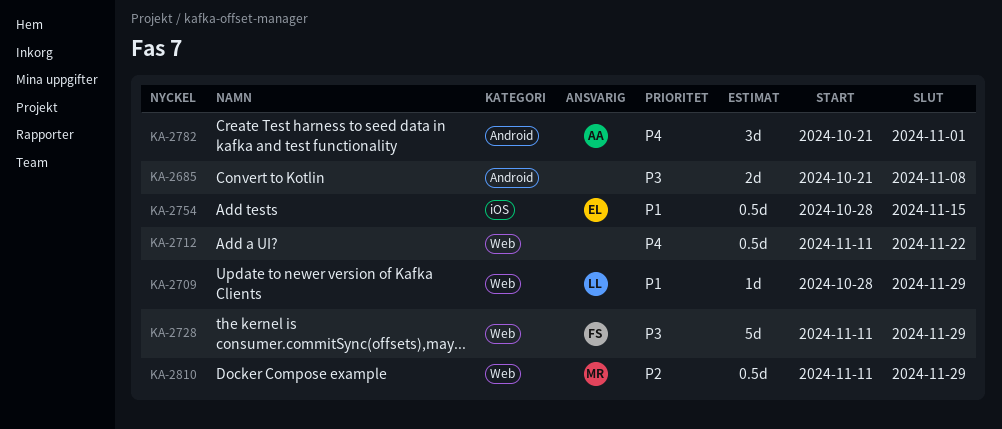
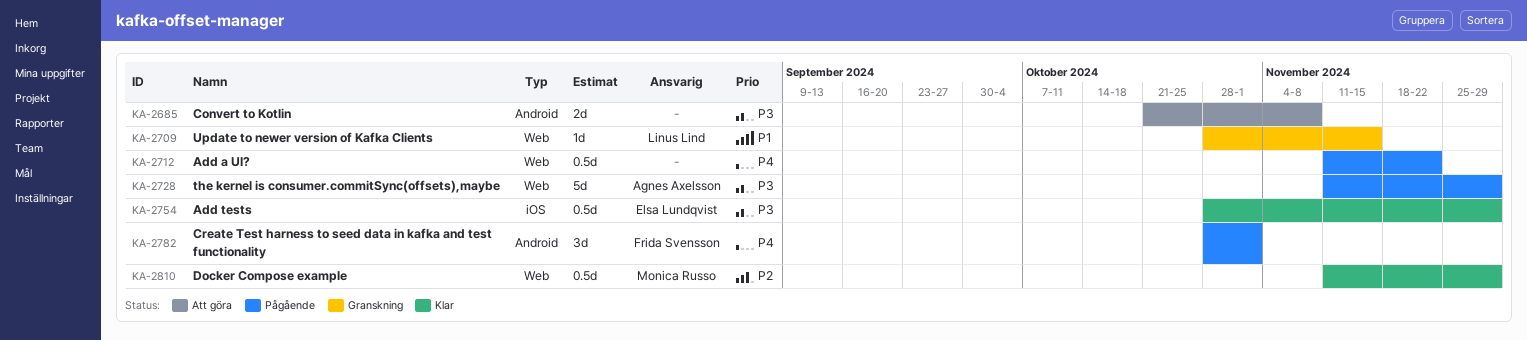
KA-2709, due: Nov 29 -> Nov 15
KA-2728, owner: Frida Svensson -> Agnes Axelsson
KA-2754, priority: P1 -> P3
KA-2754, due: Nov 15 -> Nov 29
KA-2782, owner: Agnes Axelsson -> Frida Svensson
KA-2782, start: Oct 21 -> Oct 28

